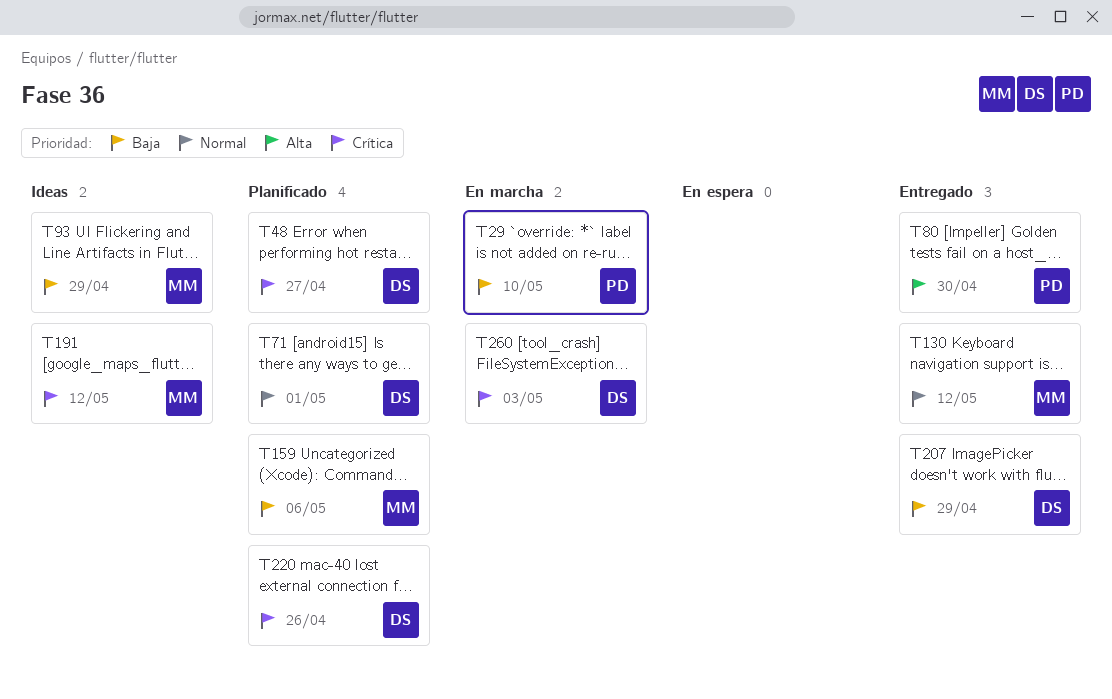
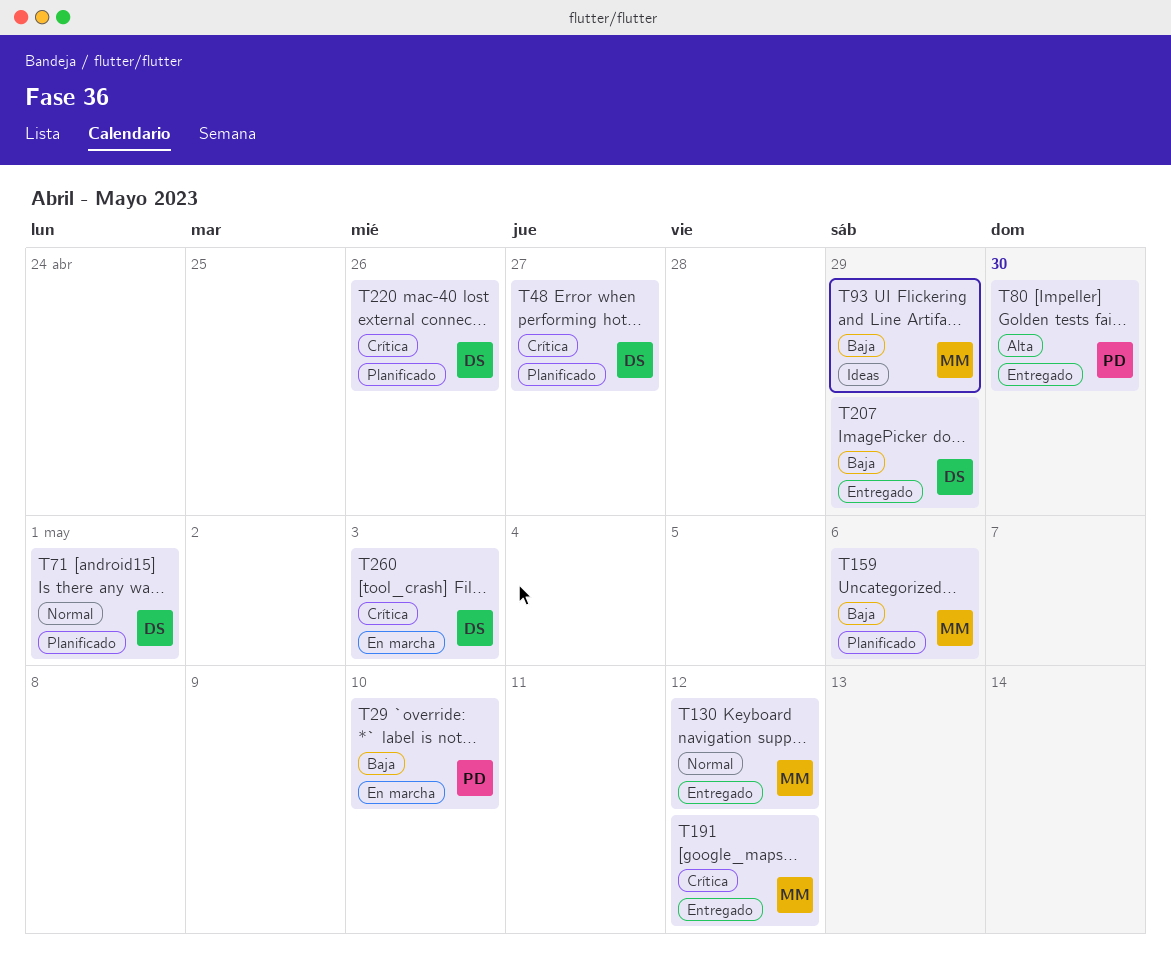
T191, status: Ideas -> Entregado

